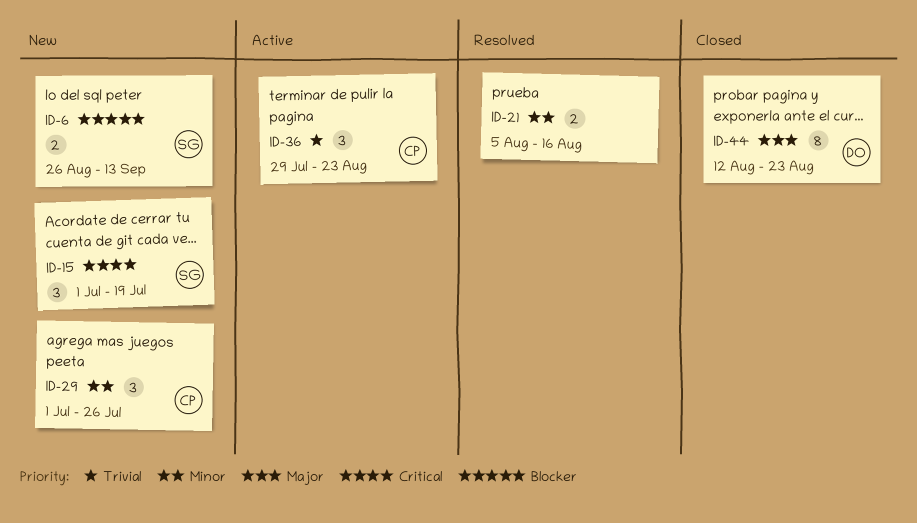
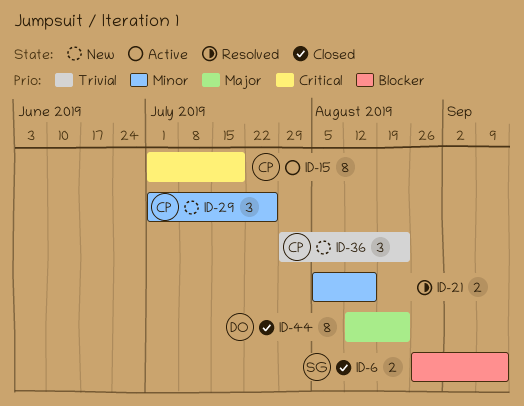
ID-6, status: New -> Closed
ID-15, status: New -> Active
ID-15, owner: SG -> CP
ID-15, estimate: 3 -> 8
ID-36, status: Active -> New

